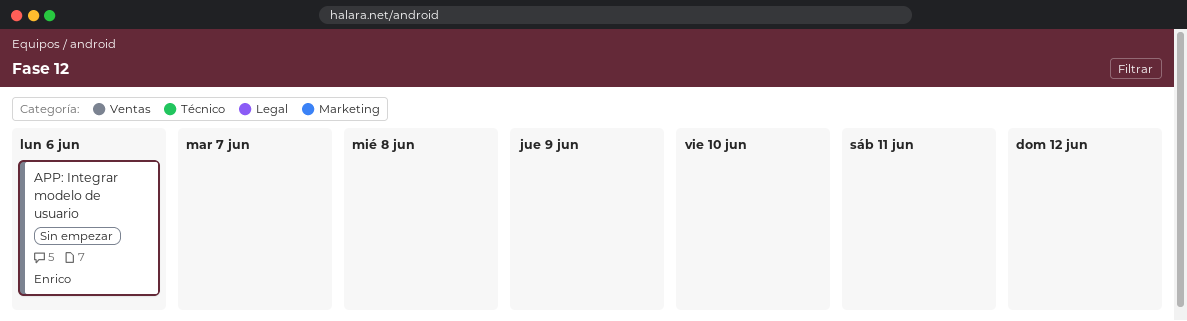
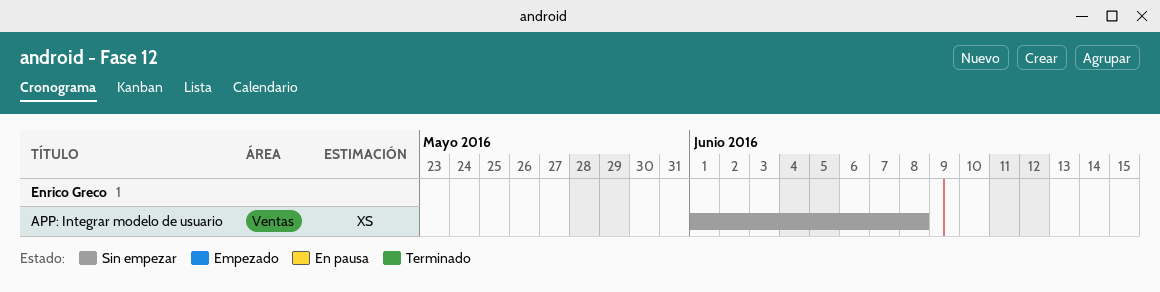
APP: Integrar modelo de usuario, due: Jun 6 -> Jun 8

